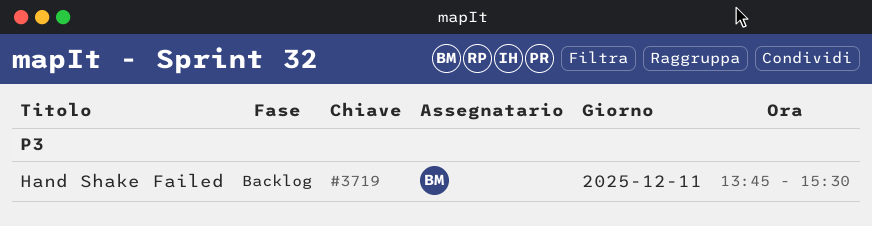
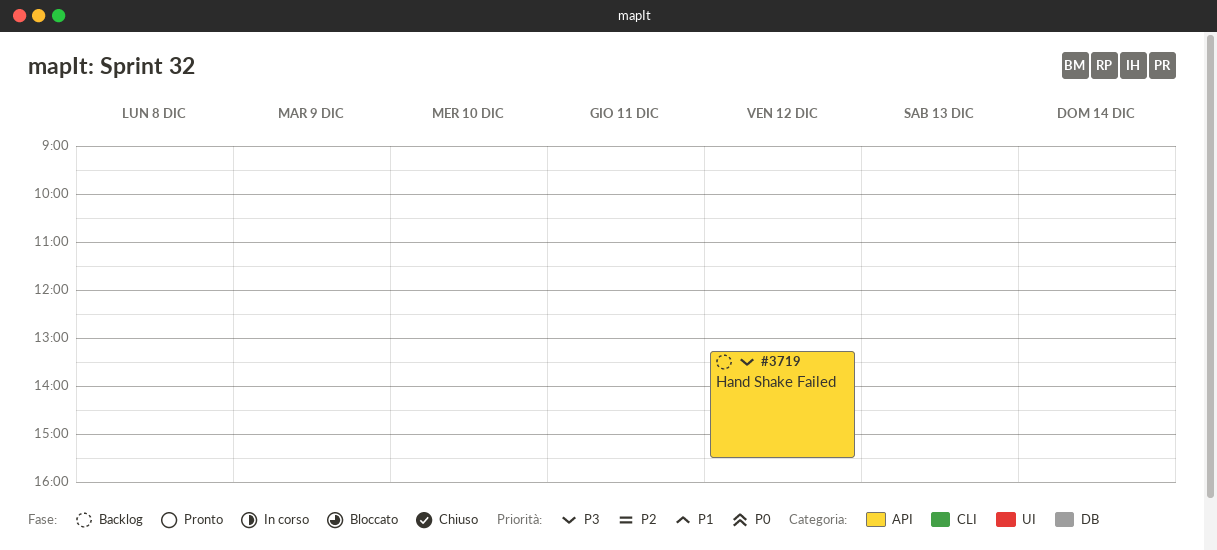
#3719, day: Dec 11 -> Dec 12
#3719, begins: 13:45 -> 13:15

